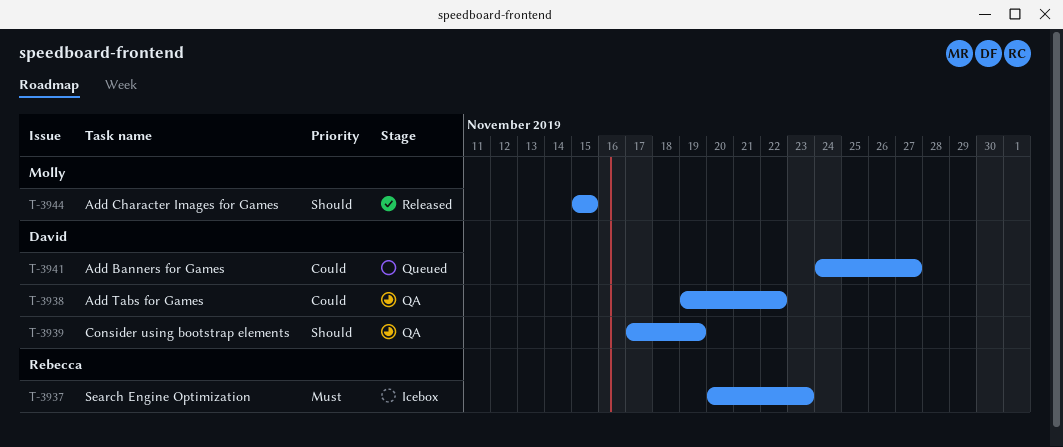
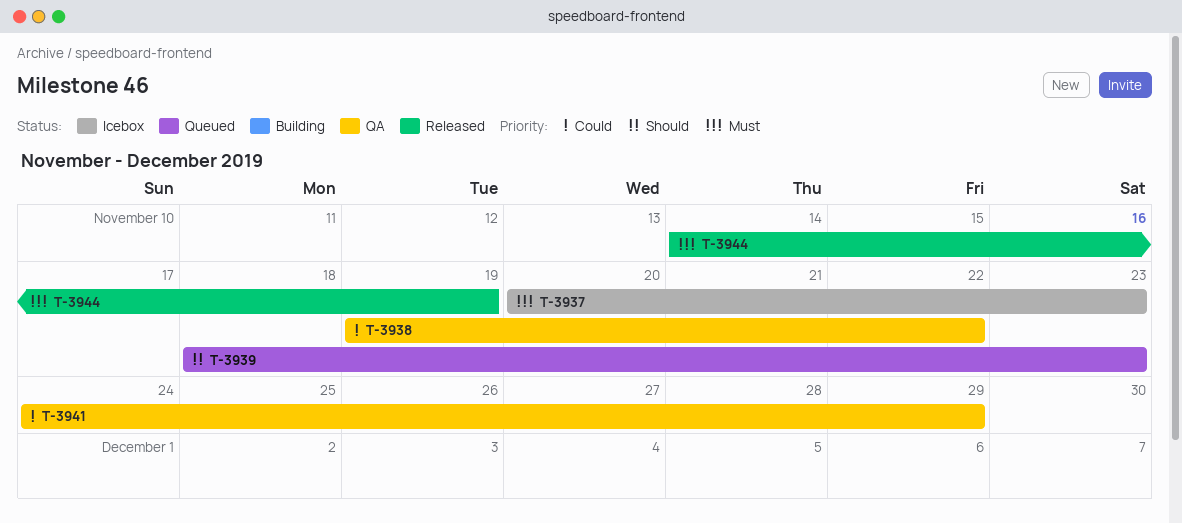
T-3939, status: QA -> Queued
T-3939, start: Nov 17 -> Nov 18
T-3939, due: Nov 19 -> Nov 23
T-3941, status: Queued -> QA
T-3941, due: Nov 27 -> Nov 29
T-3944, priority: Should -> Must
T-3944, start: Nov 15 -> Nov 14
T-3944, due: Nov 15 -> Nov 19

